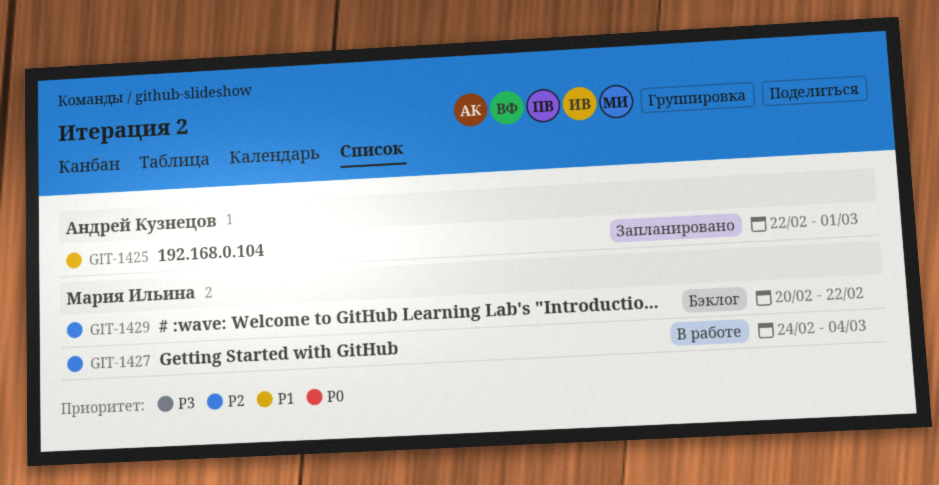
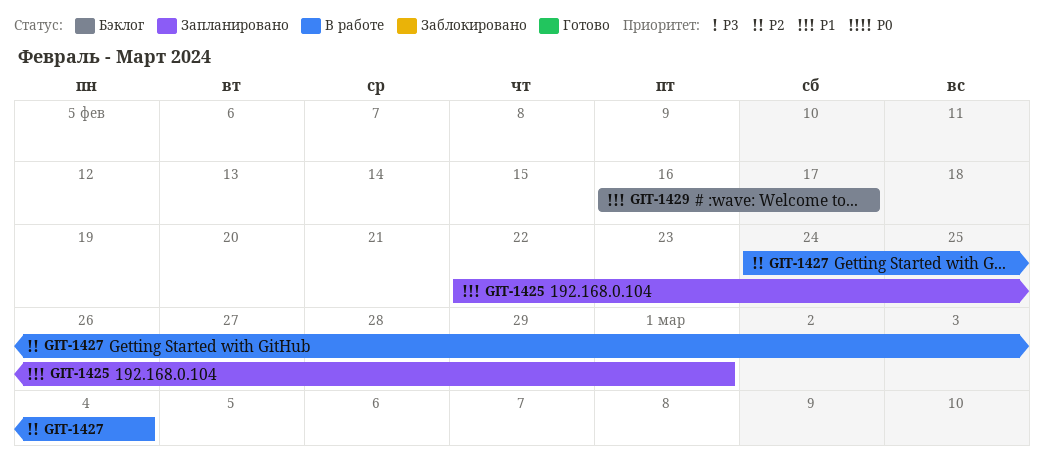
GIT-1429, priority: P2 -> P1
GIT-1429, start: Feb 20 -> Feb 16
GIT-1429, due: Feb 22 -> Feb 17

